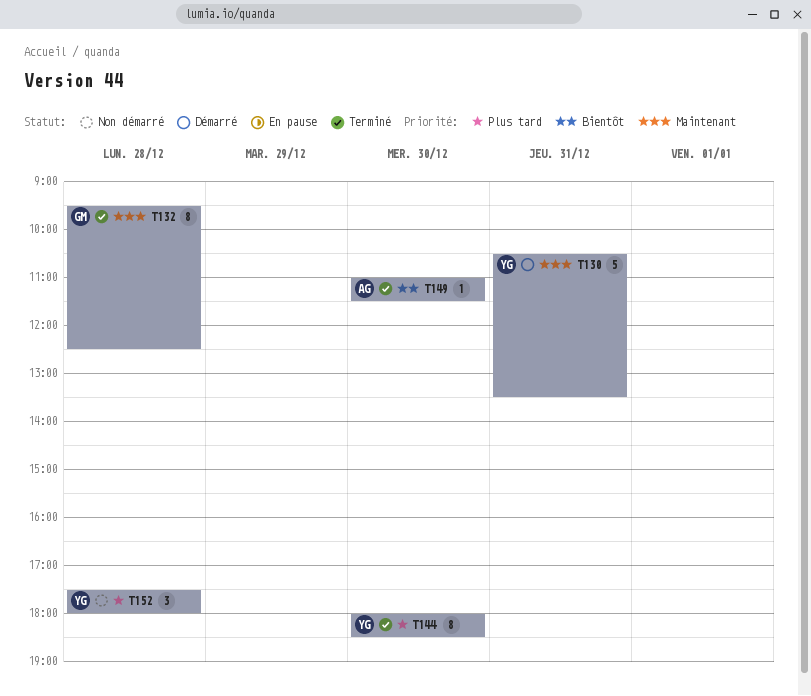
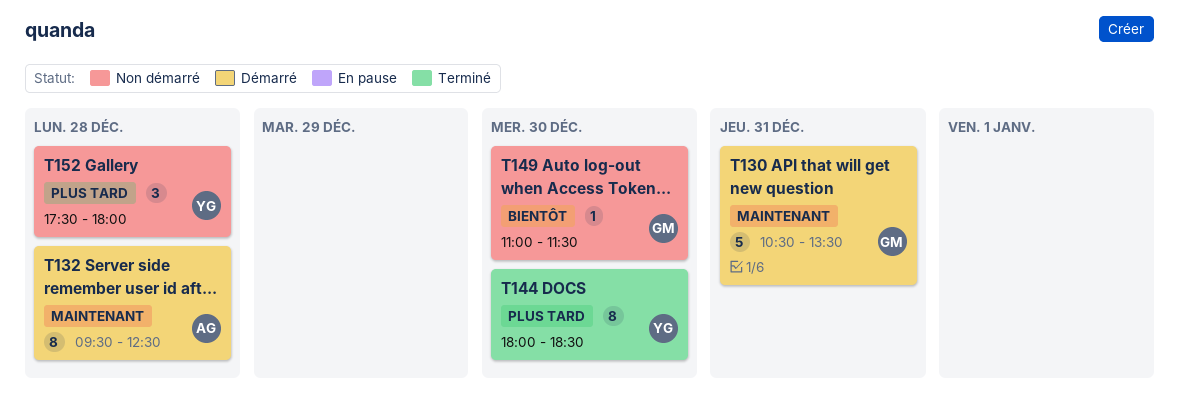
T130, owner: YG -> GM
T132, status: Terminé -> Démarré
T132, owner: GM -> AG
T149, status: Terminé -> Non démarré
T149, owner: AG -> GM

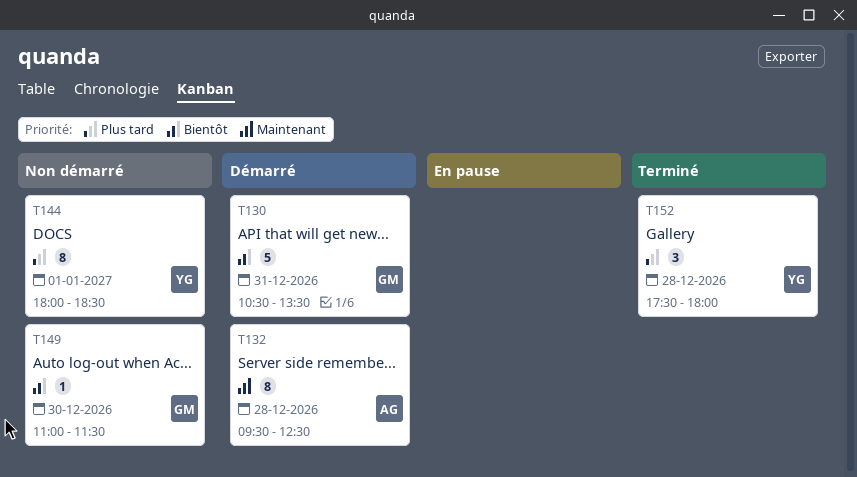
T130, priority: Maintenant -> Bientôt
T144, status: Terminé -> Non démarré
T144, day: Dec 30 -> Jan 1
T152, status: Non démarré -> Terminé

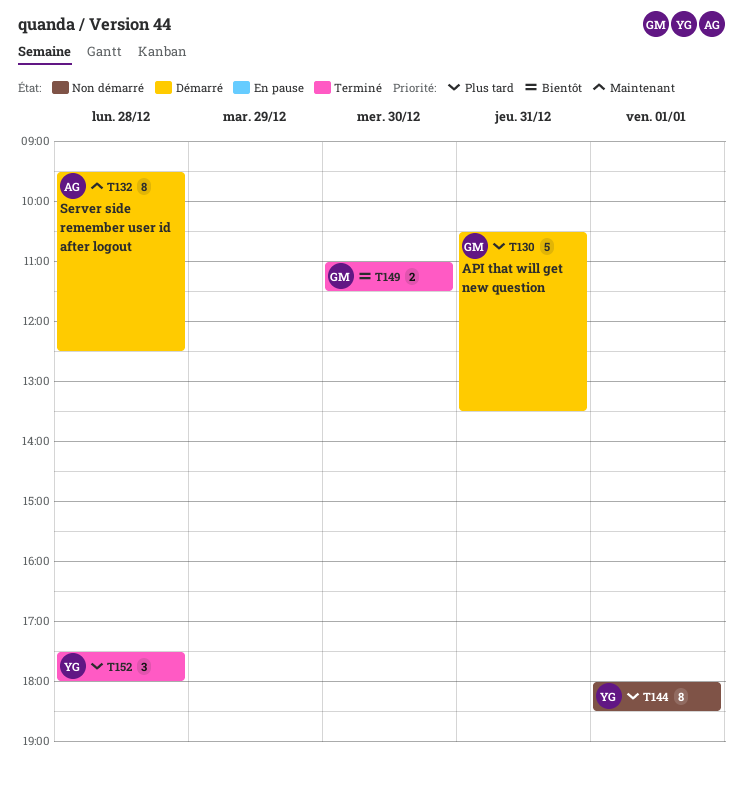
T130, priority: Bientôt -> Plus tard
T149, status: Non démarré -> Terminé
T149, estimate: 1 -> 2

